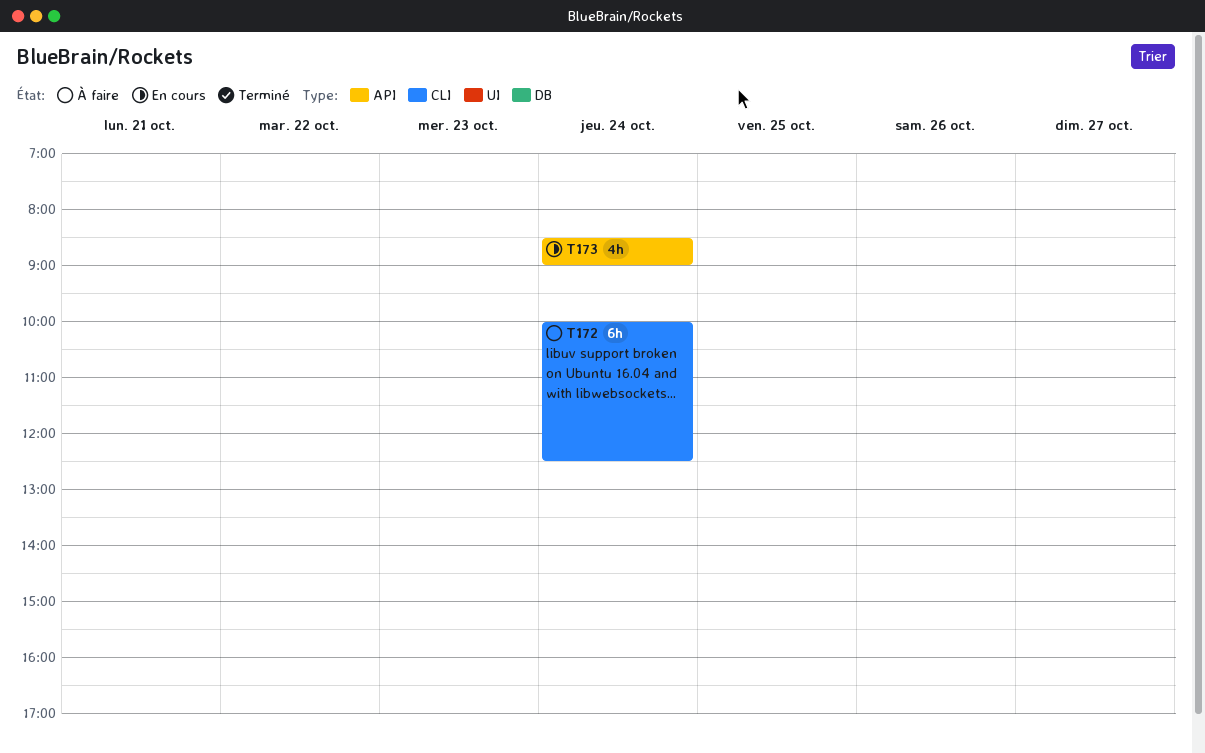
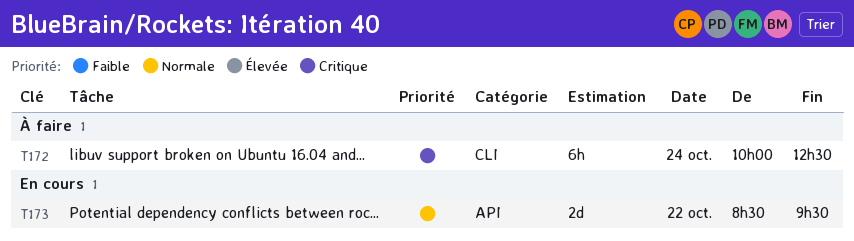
T173, estimate: 4h -> 2d
T173, day: Oct 24 -> Oct 22
T173, ends: 09:00 -> 09:30

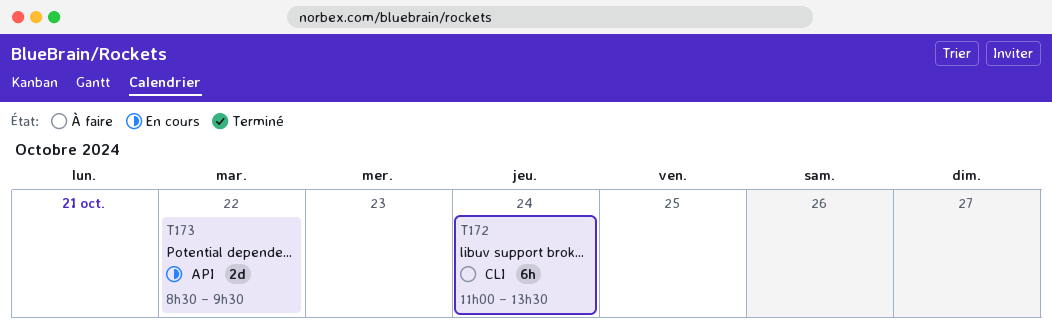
T172, begins: 10:00 -> 11:00
T172, ends: 12:30 -> 13:30

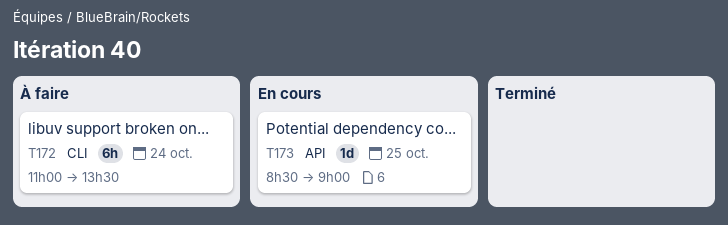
T173, estimate: 2d -> 1d
T173, day: Oct 22 -> Oct 25
T173, ends: 09:30 -> 09:00

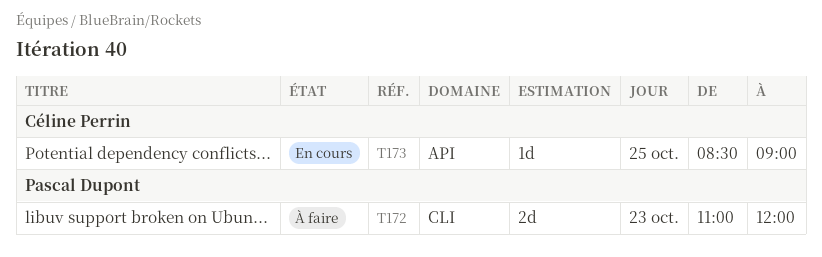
T172, estimate: 6h -> 2d
T172, day: Oct 24 -> Oct 23
T172, ends: 13:30 -> 12:00

